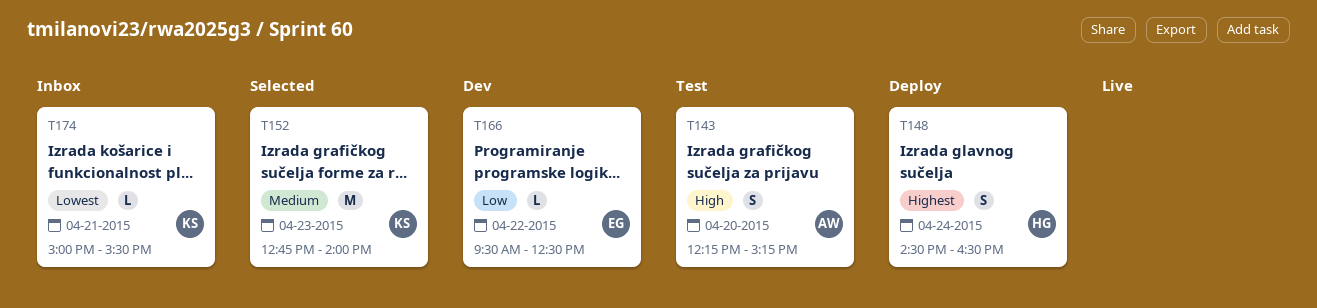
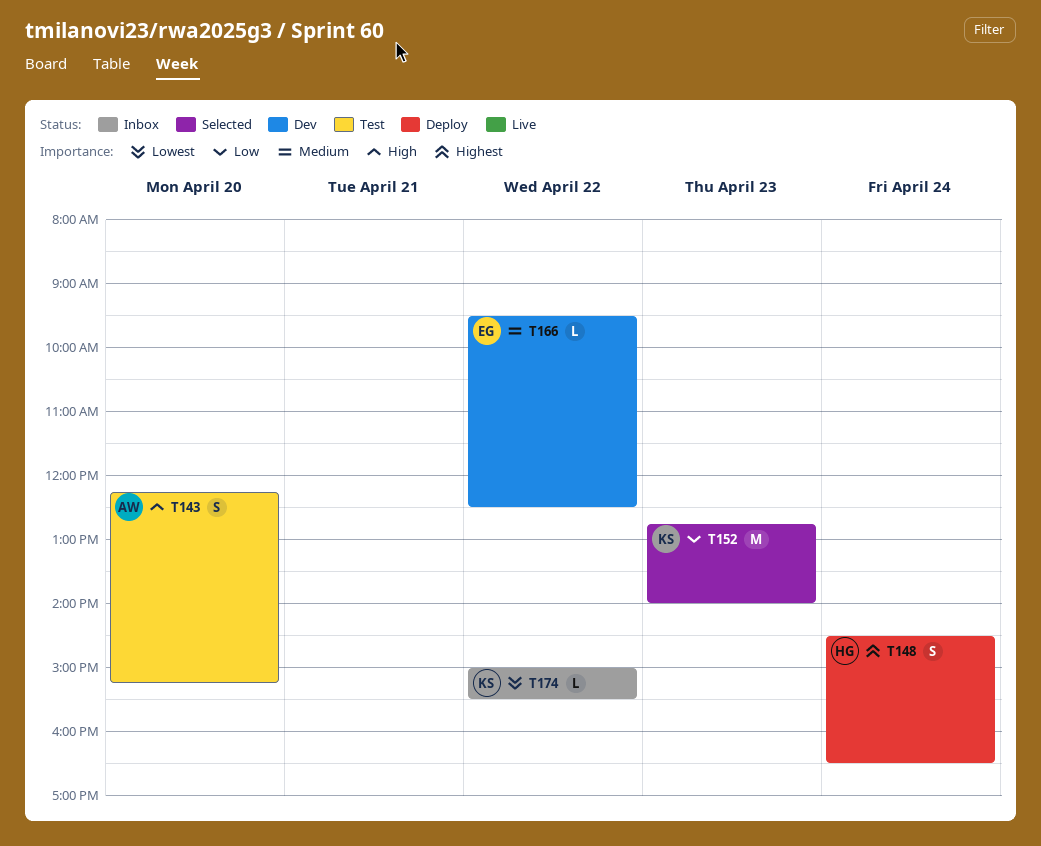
T152, priority: Medium -> Low
T166, priority: Low -> Medium
T174, day: Apr 21 -> Apr 22

